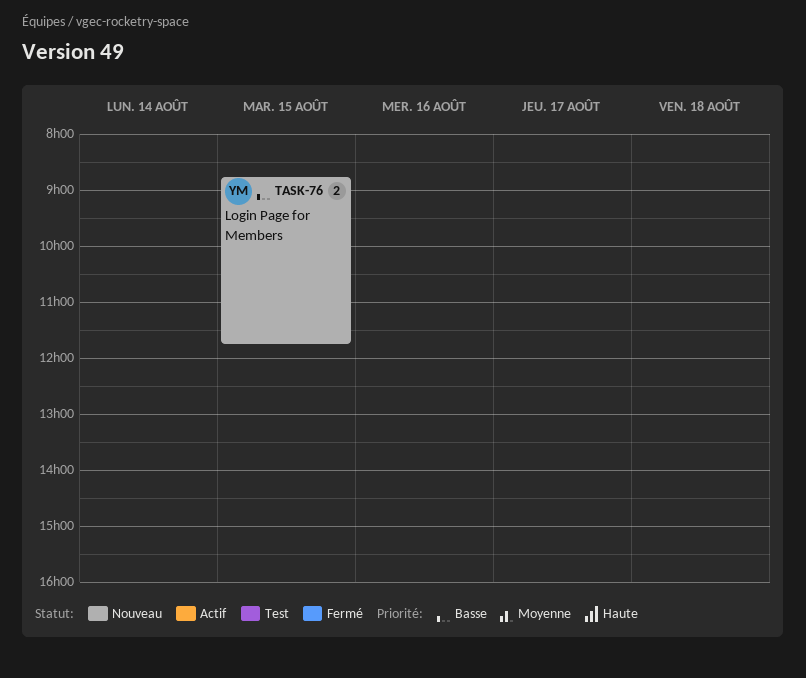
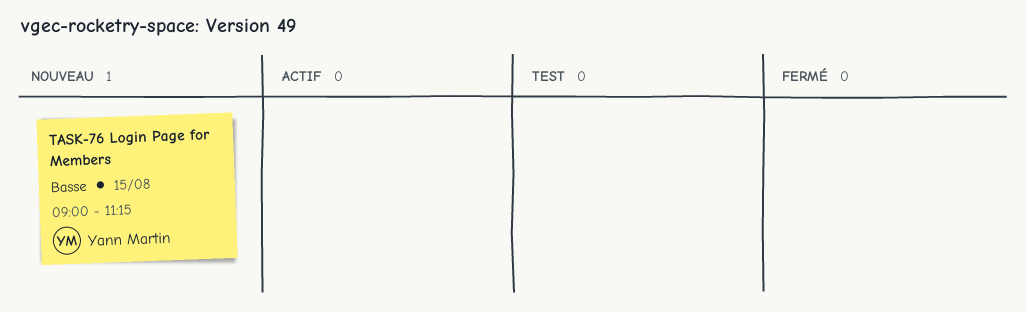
TASK-76, estimate: 2 -> 1
TASK-76, begins: 08:45 -> 09:00
TASK-76, ends: 11:45 -> 11:15

